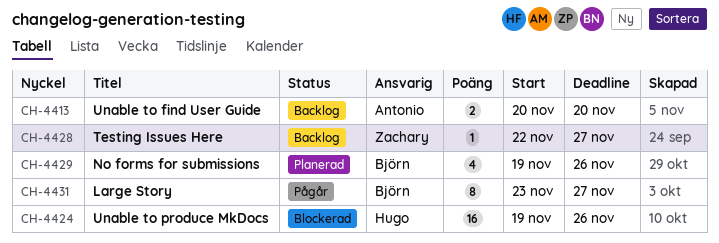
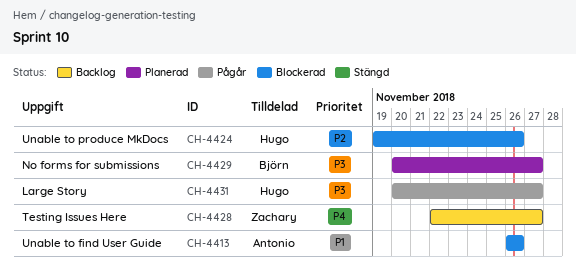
CH-4413, status: Backlog -> Blockerad
CH-4413, start: Nov 20 -> Nov 26
CH-4413, due: Nov 20 -> Nov 26
CH-4429, start: Nov 19 -> Nov 20
CH-4429, due: Nov 26 -> Nov 27
CH-4431, owner: Björn -> Hugo
CH-4431, start: Nov 23 -> Nov 20

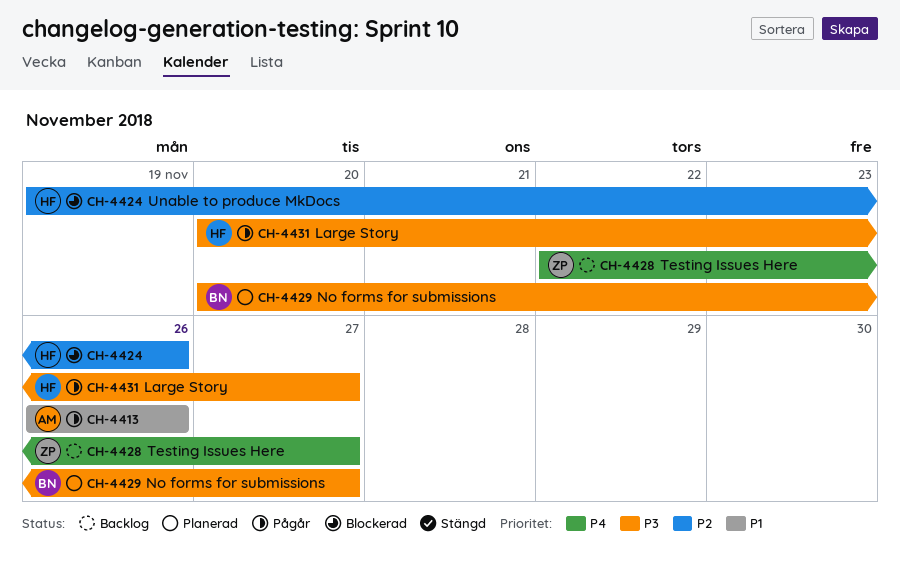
CH-4413, status: Blockerad -> Pågår

